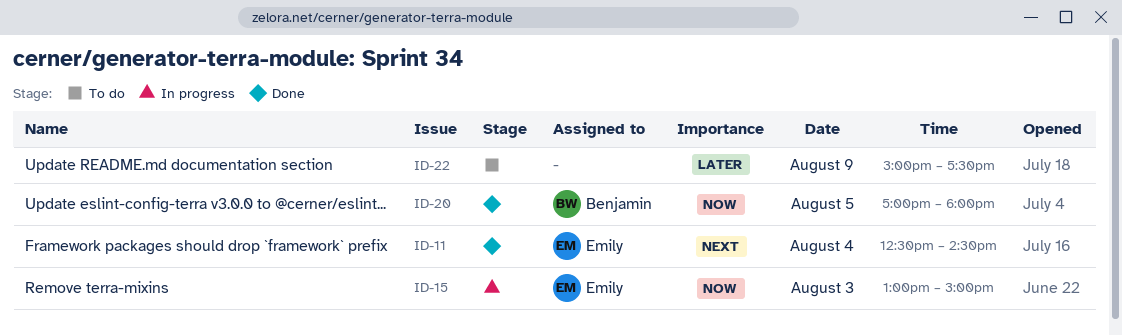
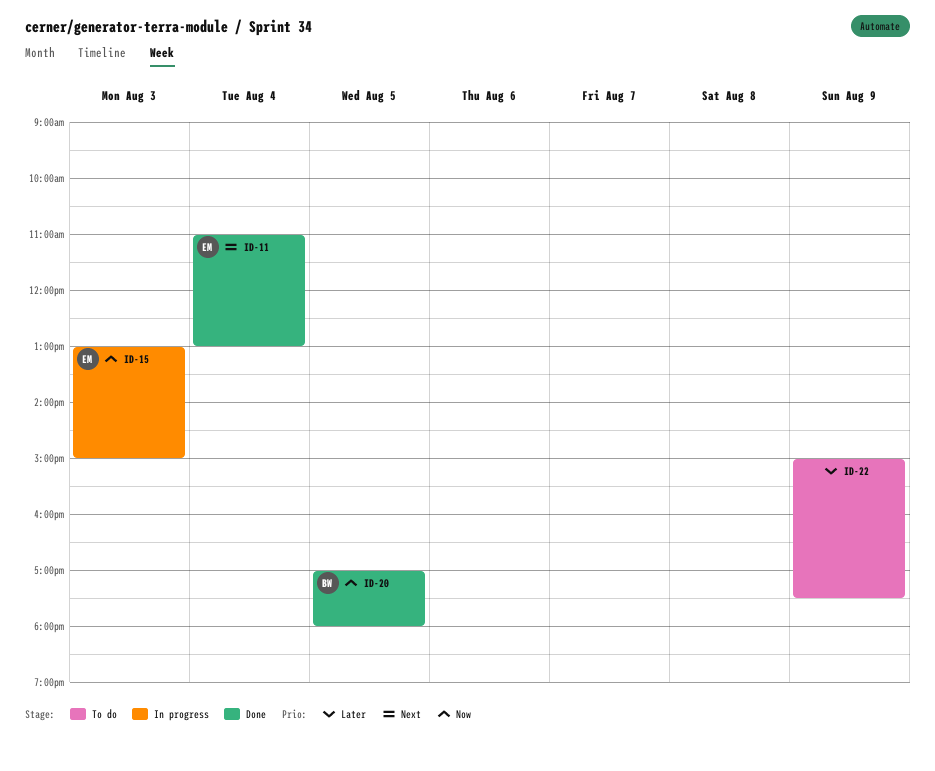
ID-11, begins: 12:30 -> 11:00
ID-11, ends: 14:30 -> 13:00

